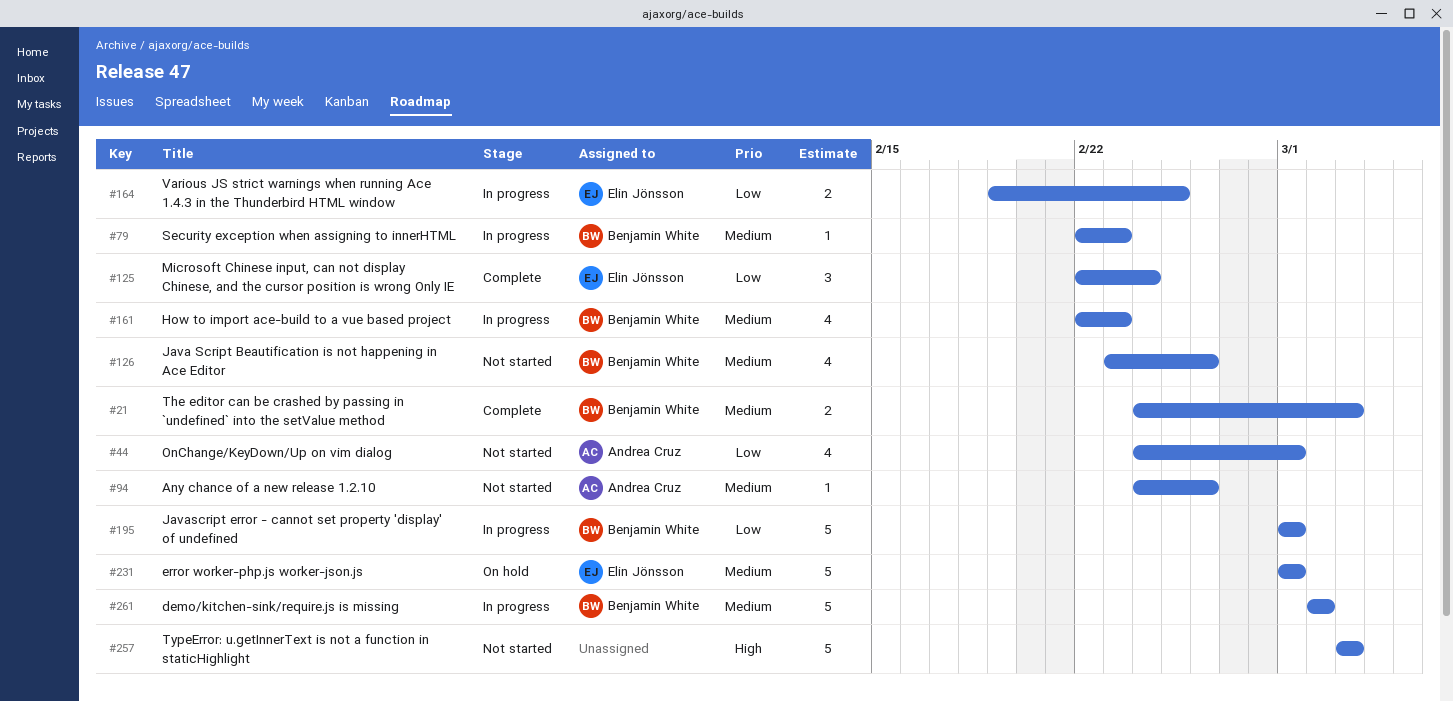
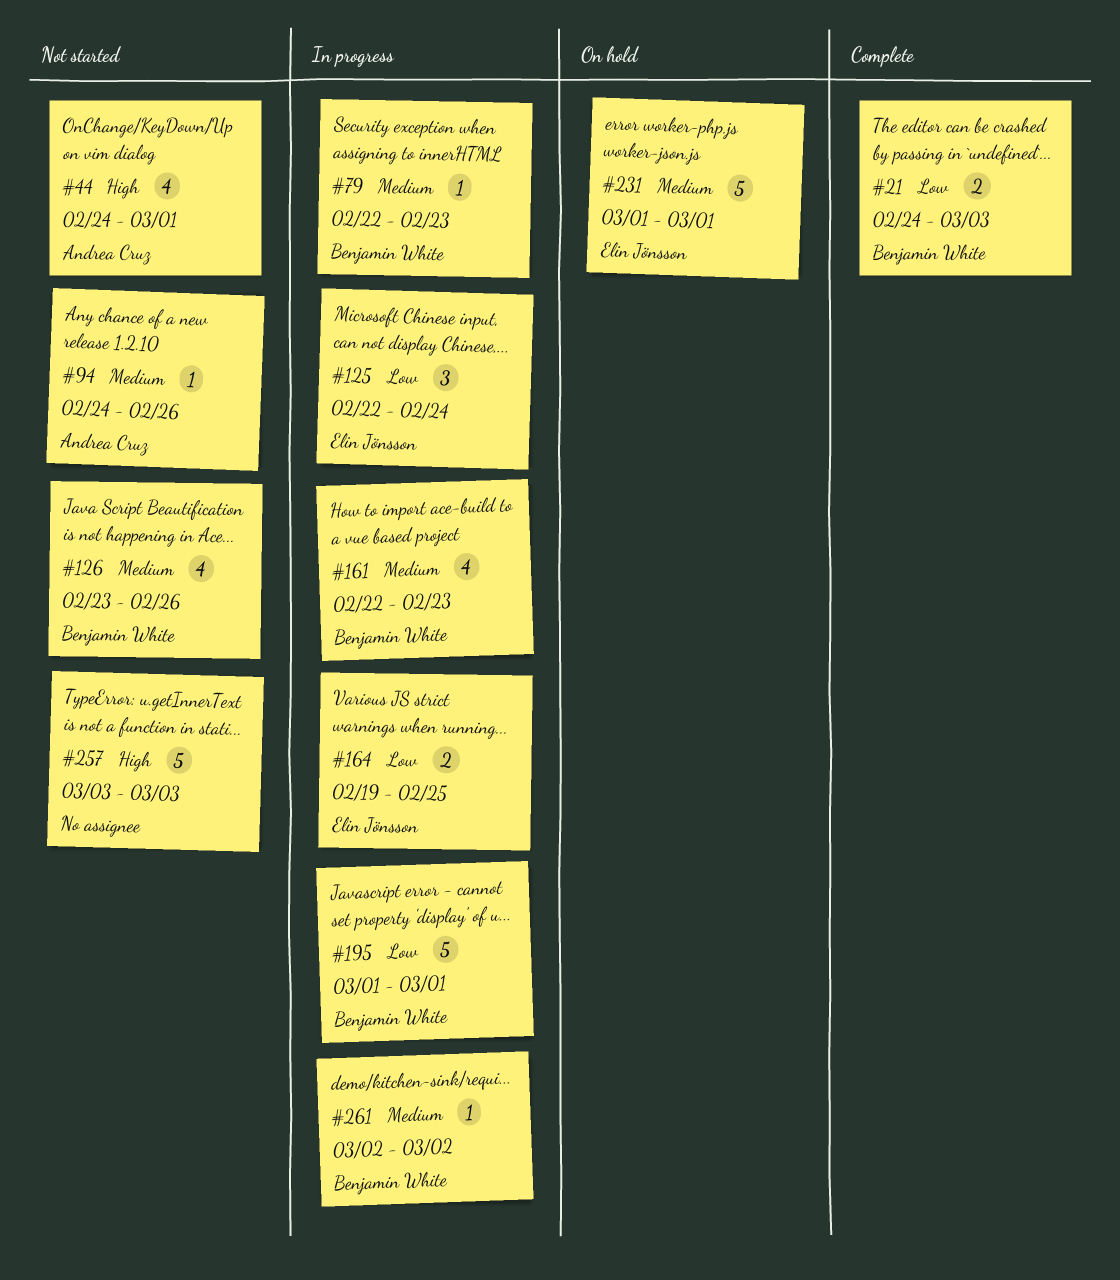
#21, priority: Medium -> Low
#44, priority: Low -> High
#125, status: Complete -> In progress
#261, estimate: 5 -> 1

